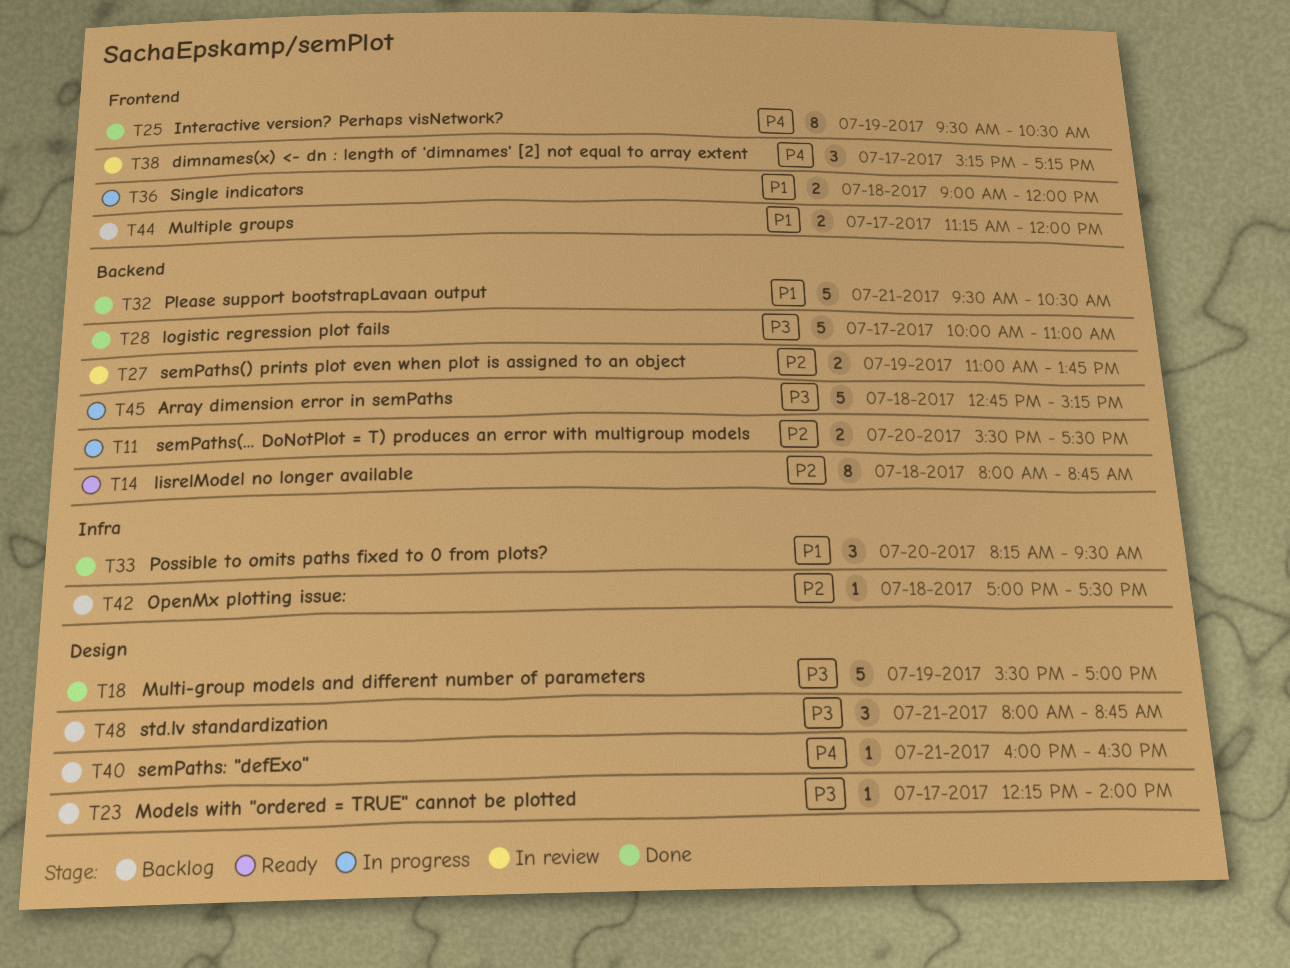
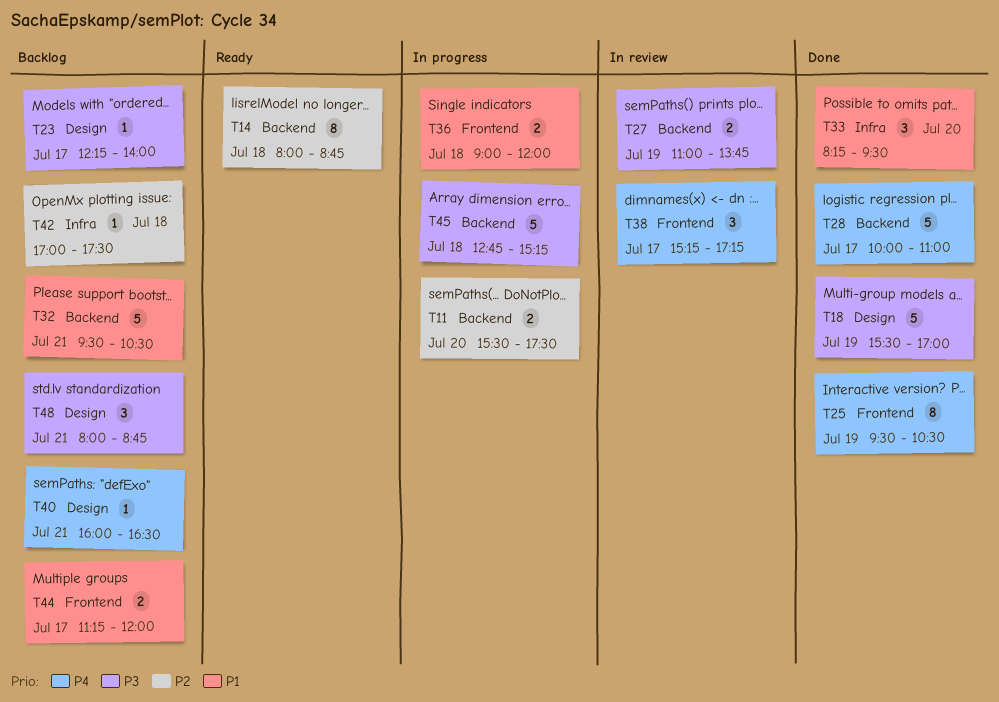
T27, priority: P2 -> P3
T28, priority: P3 -> P4
T32, status: Done -> Backlog

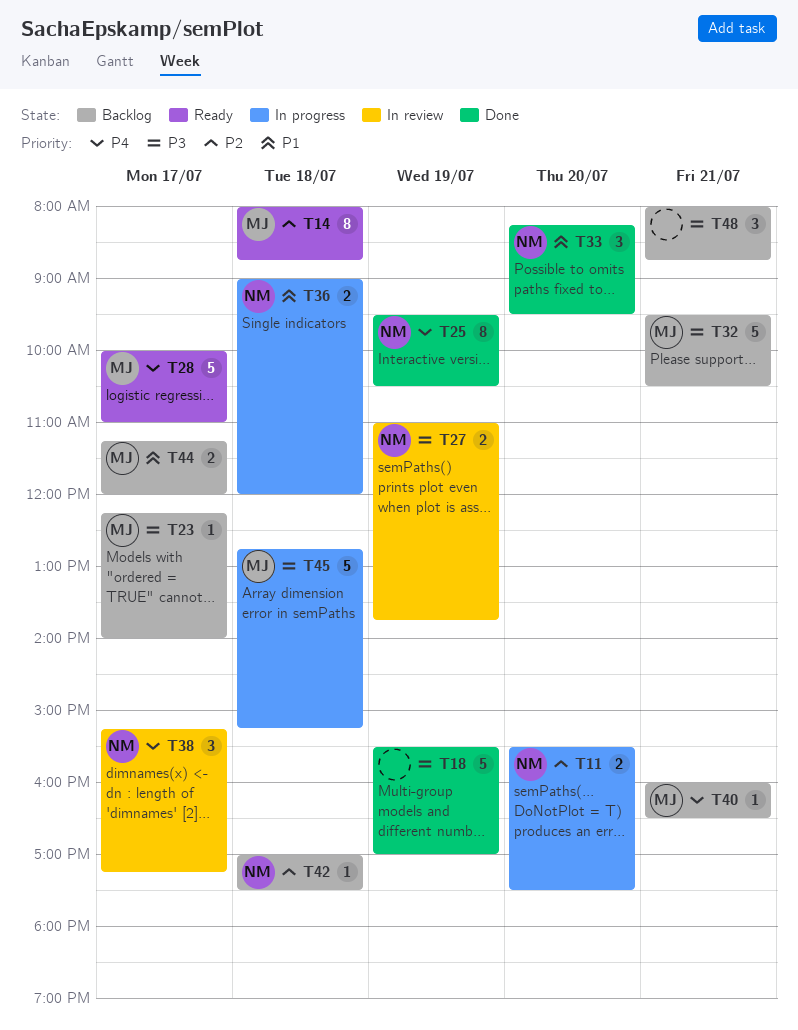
T28, status: Done -> Ready
T32, priority: P1 -> P3

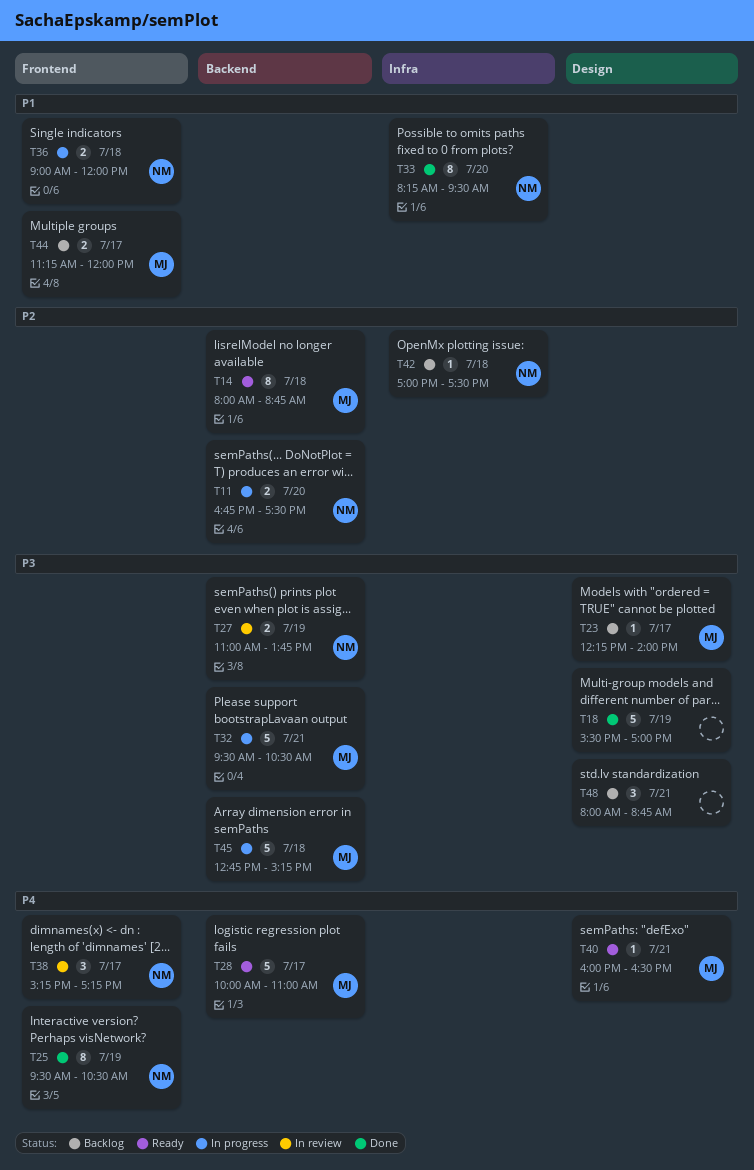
T11, begins: 15:30 -> 16:45
T32, status: Backlog -> In progress
T33, estimate: 3 -> 8
T40, status: Backlog -> Ready

